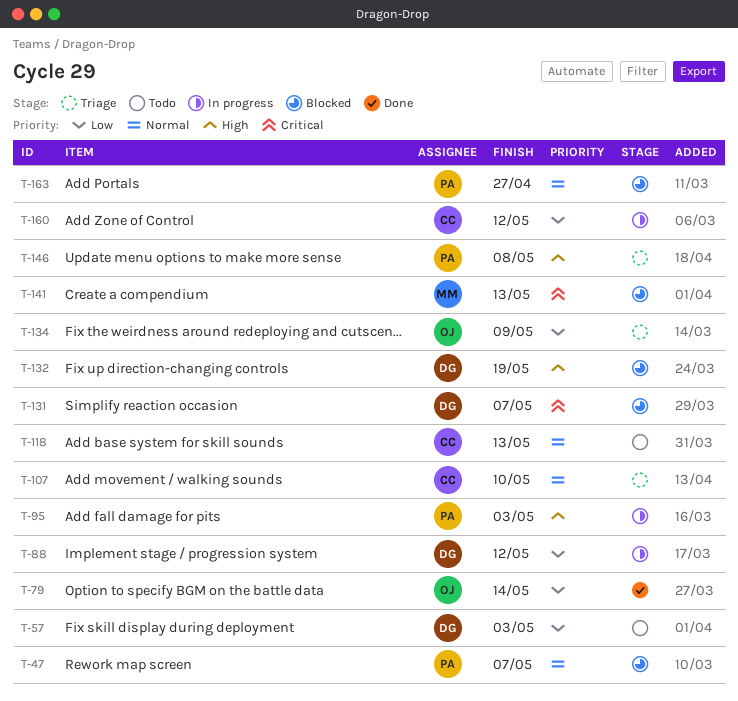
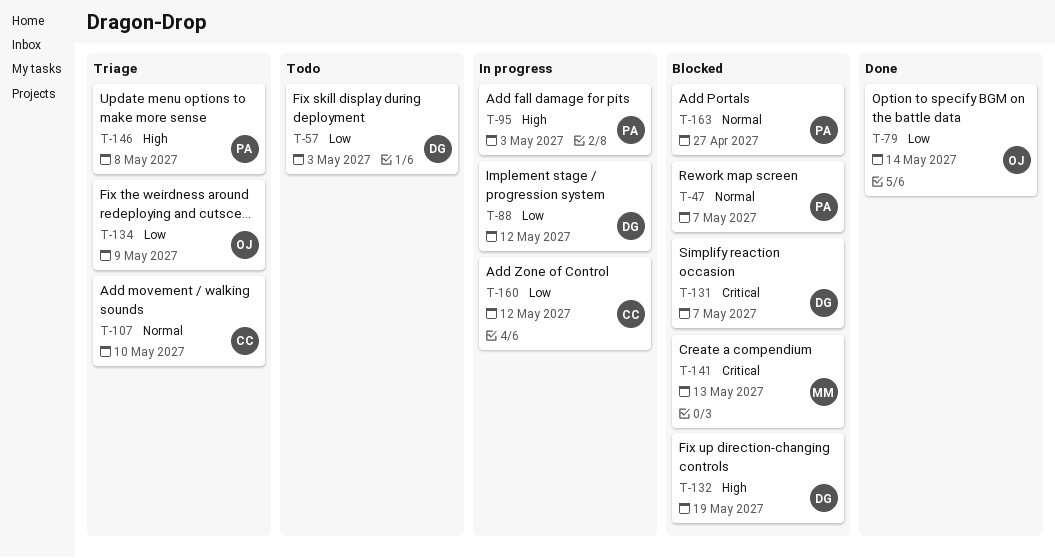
T-118: present -> none

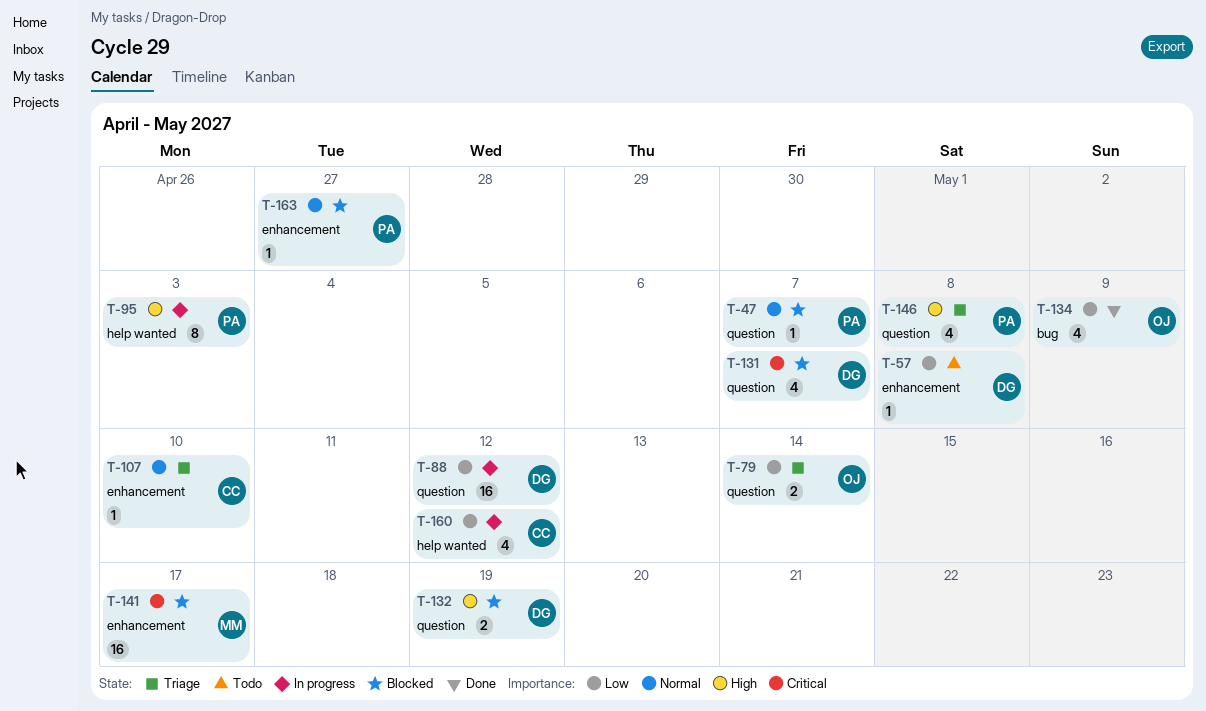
T-57, due: May 3 -> May 8
T-79, status: Done -> Triage
T-134, status: Triage -> Done
T-141, due: May 13 -> May 17

